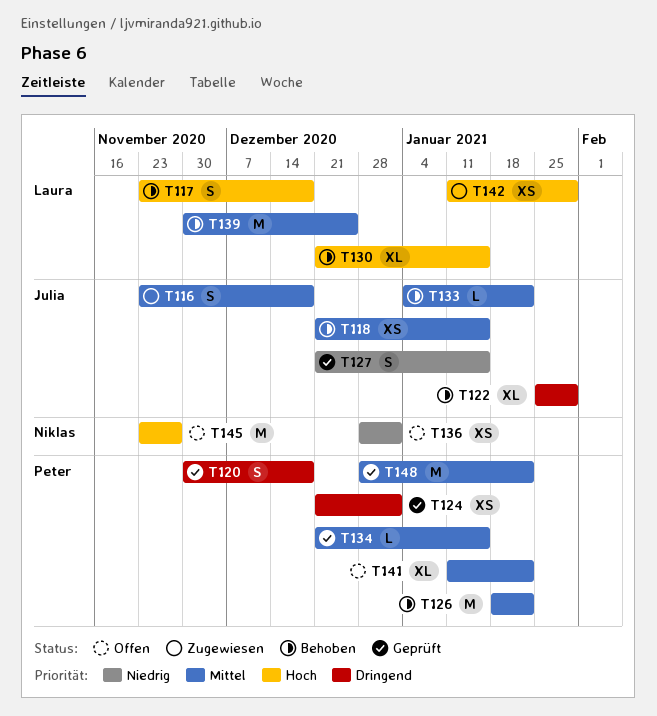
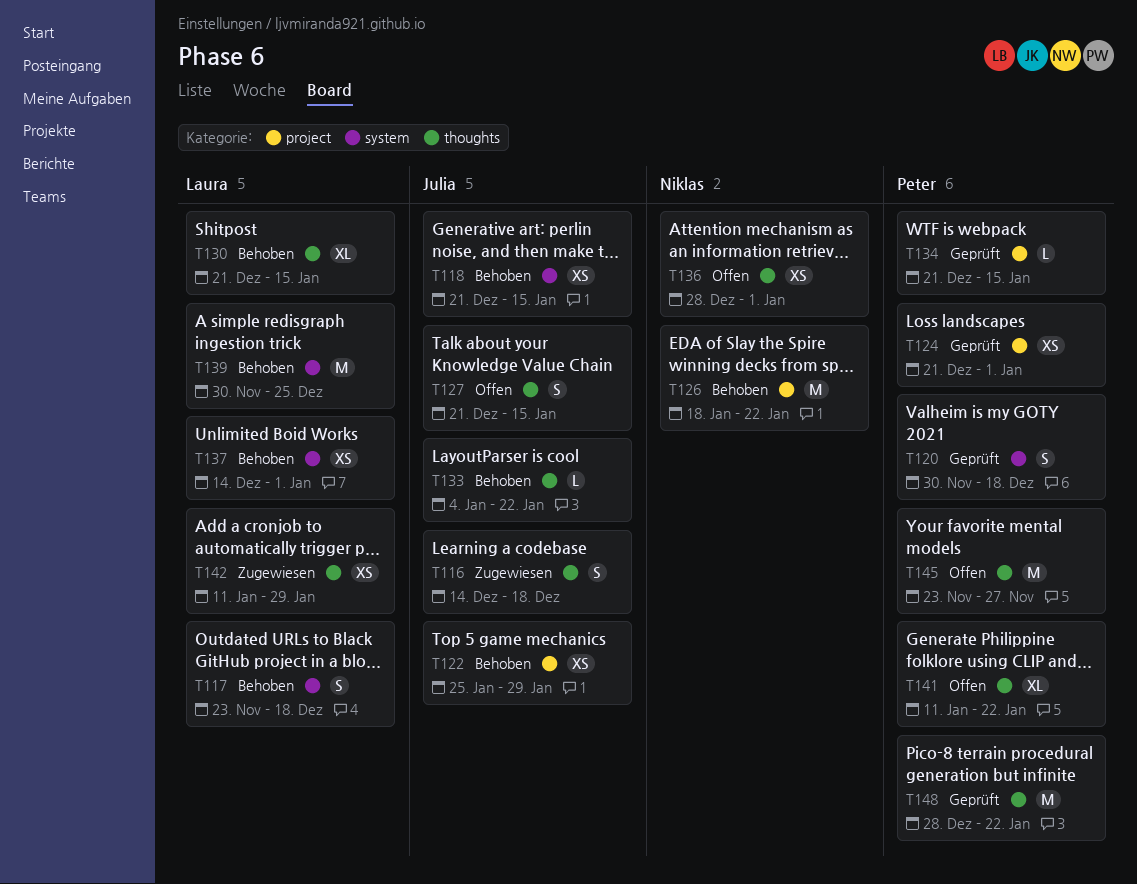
T116, start: Nov 23 -> Dec 14
T122, estimate: XL -> XS
T126, owner: Peter -> Niklas
T127, status: Geprüft -> Offen
T137: none -> present
T145, owner: Niklas -> Peter

